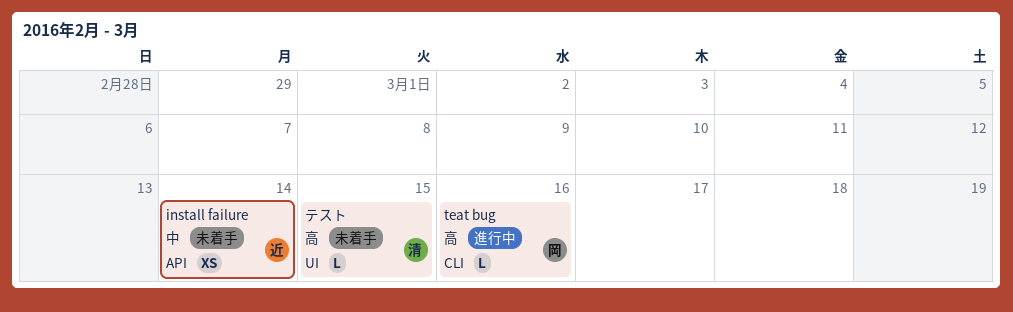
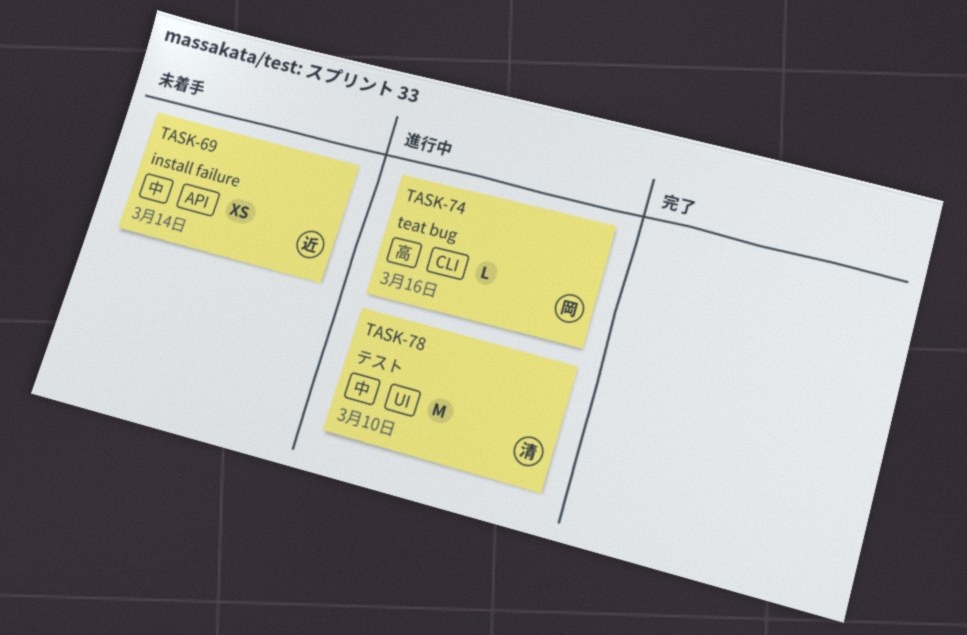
テスト, status: 未着手 -> 進行中
テスト, priority: 高 -> 中
テスト, estimate: L -> M
テスト, due: Mar 15 -> Mar 10

